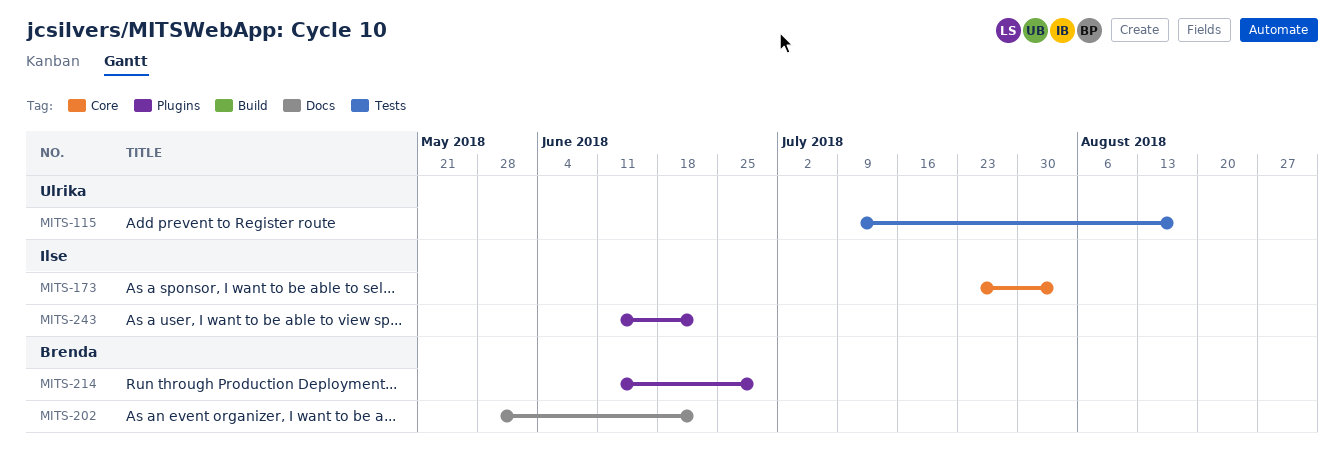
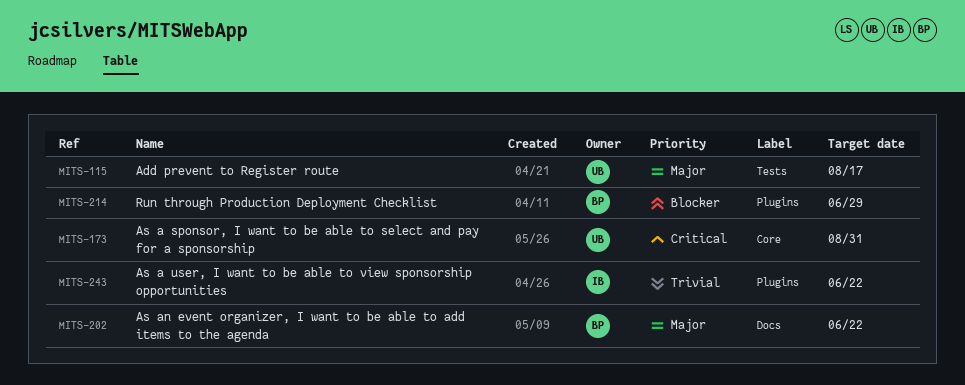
MITS-173, owner: Ilse -> Ulrika
MITS-173, due: Aug 3 -> Aug 31

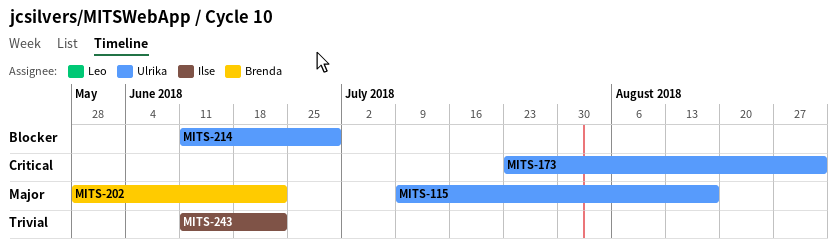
MITS-214, owner: Brenda -> Ulrika

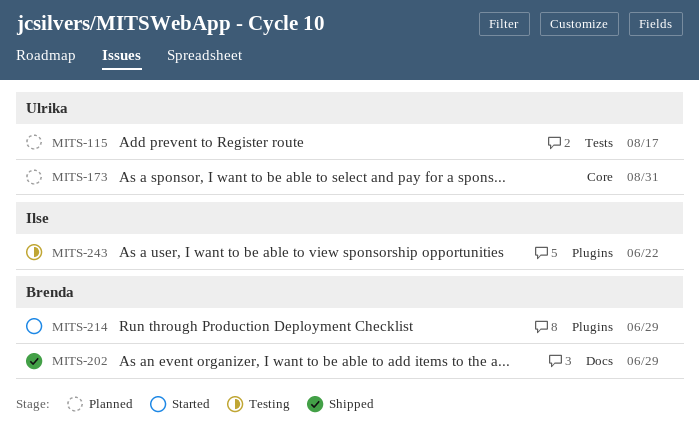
MITS-202, due: Jun 22 -> Jun 29
MITS-214, owner: Ulrika -> Brenda

